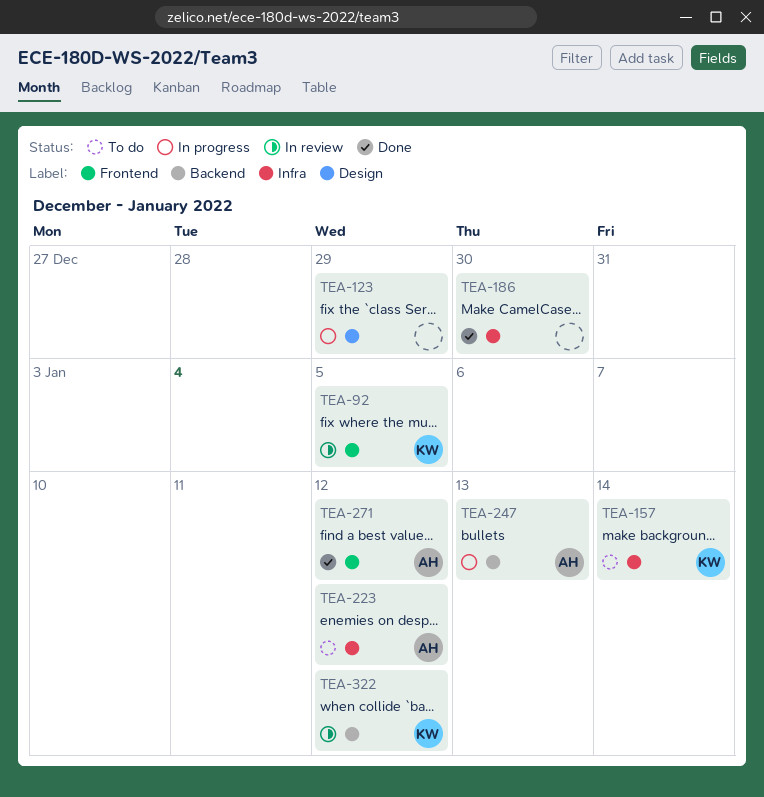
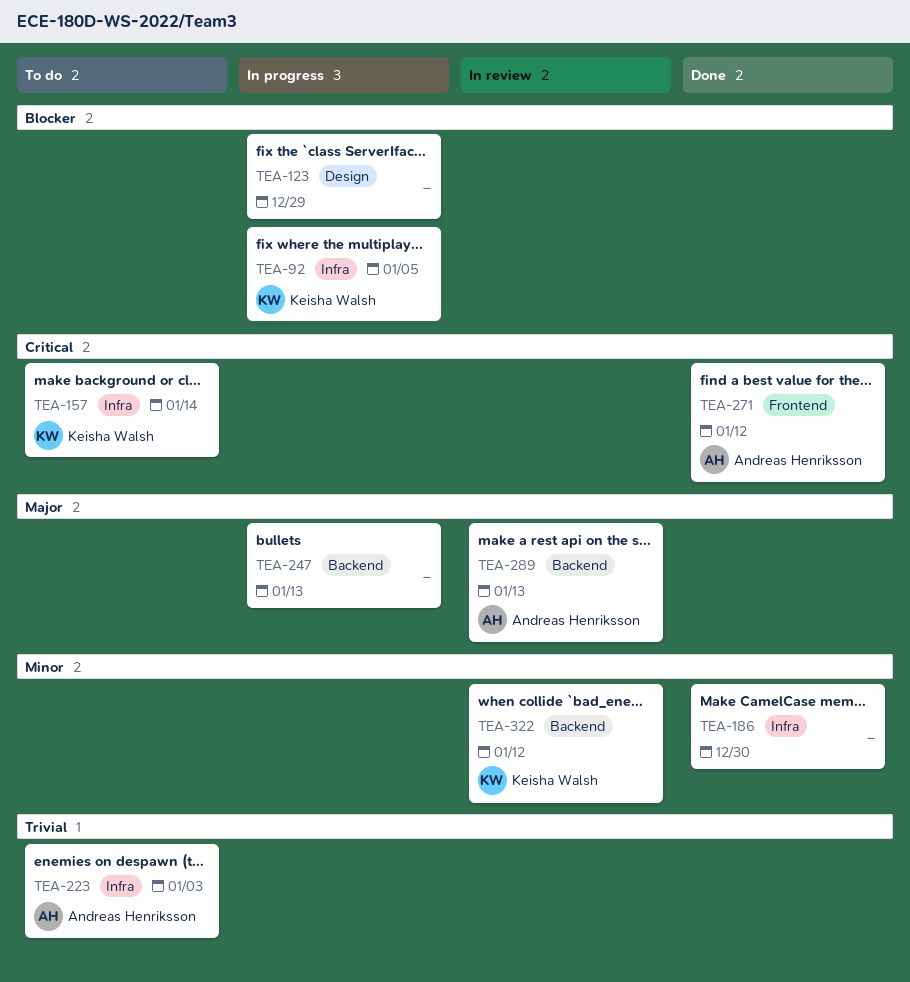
TEA-92, status: In review -> In progress
TEA-92, label: Frontend -> Infra
TEA-223, due: Jan 12 -> Jan 3
TEA-247, owner: Andreas Henriksson -> none
TEA-289: none -> present

